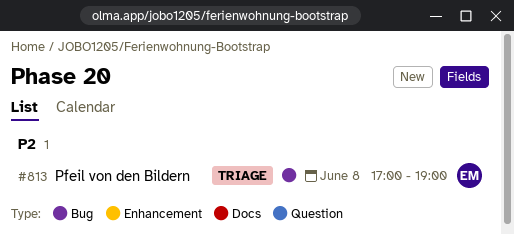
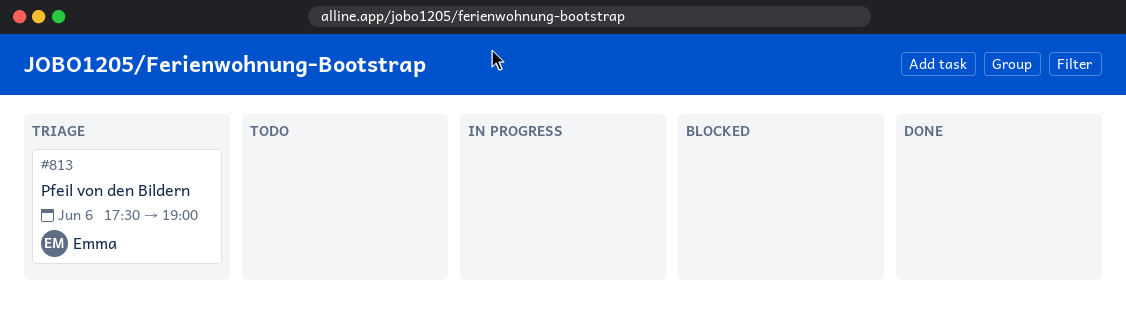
#813, day: Jun 8 -> Jun 6
#813, begins: 17:00 -> 17:30

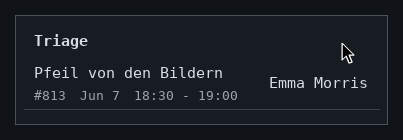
#813, day: Jun 6 -> Jun 7
#813, begins: 17:30 -> 18:30

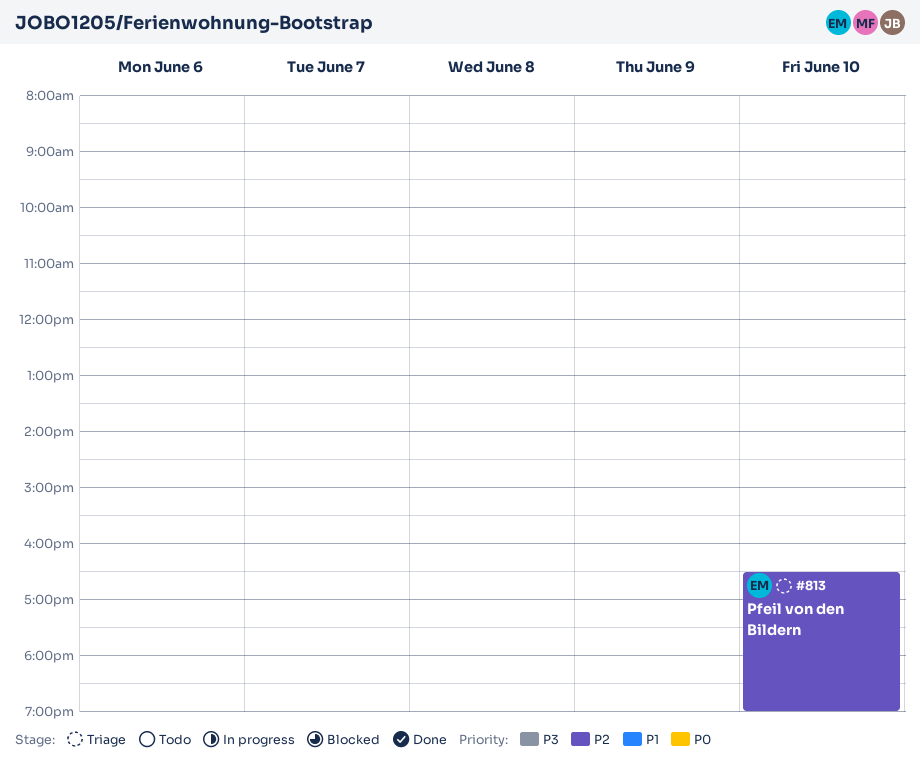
#813, day: Jun 7 -> Jun 10
#813, begins: 18:30 -> 16:30

